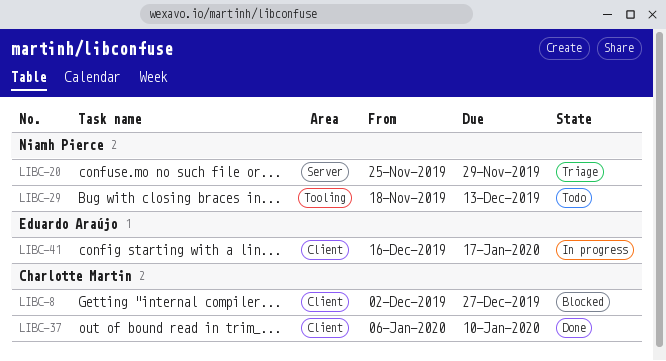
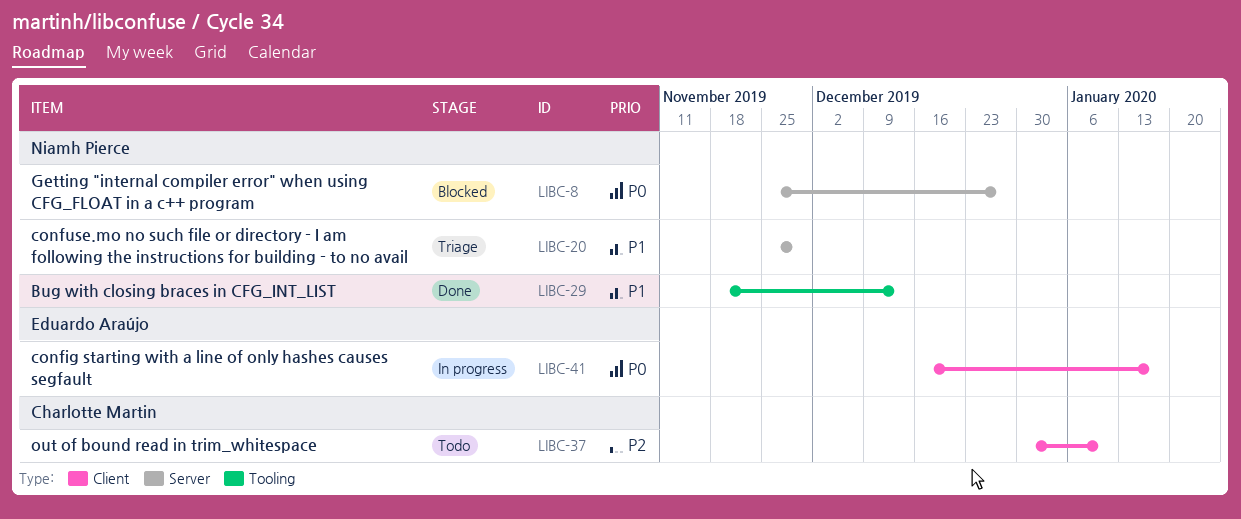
LIBC-8, owner: Charlotte Martin -> Niamh Pierce
LIBC-8, label: Client -> Server
LIBC-8, start: Dec 2 -> Nov 25
LIBC-29, status: Todo -> Done
LIBC-37, status: Done -> Todo
LIBC-37, start: Jan 6 -> Dec 30

